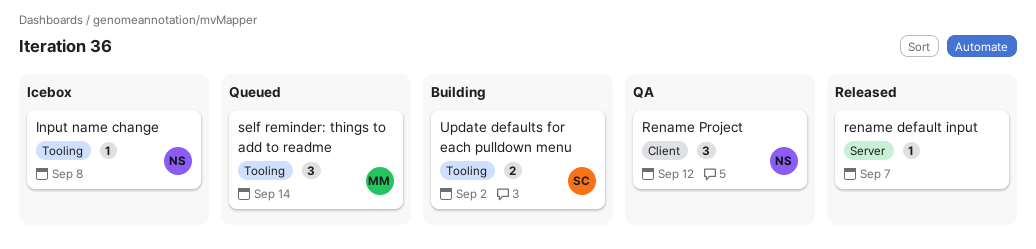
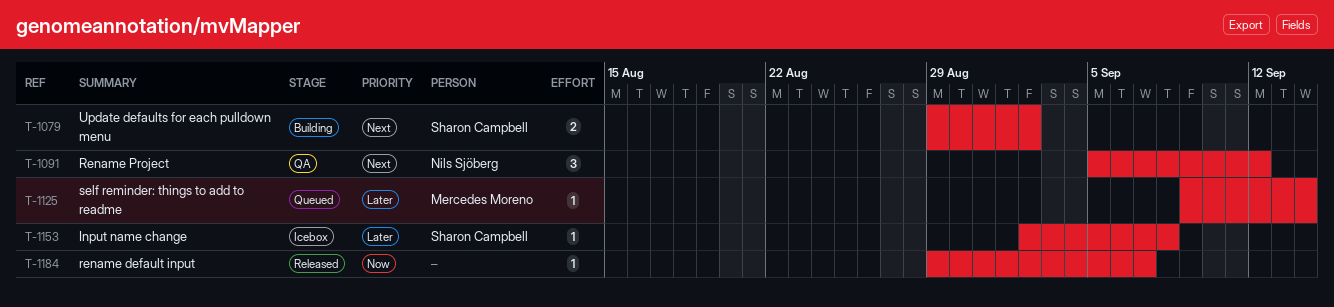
Input name change, owner: Nils Sjöberg -> Sharon Campbell
self reminder: things to add to readme, estimate: 3 -> 1

